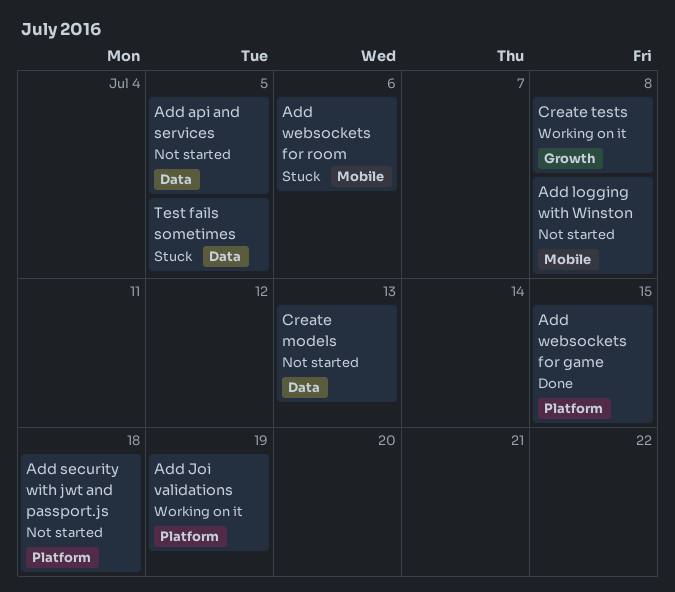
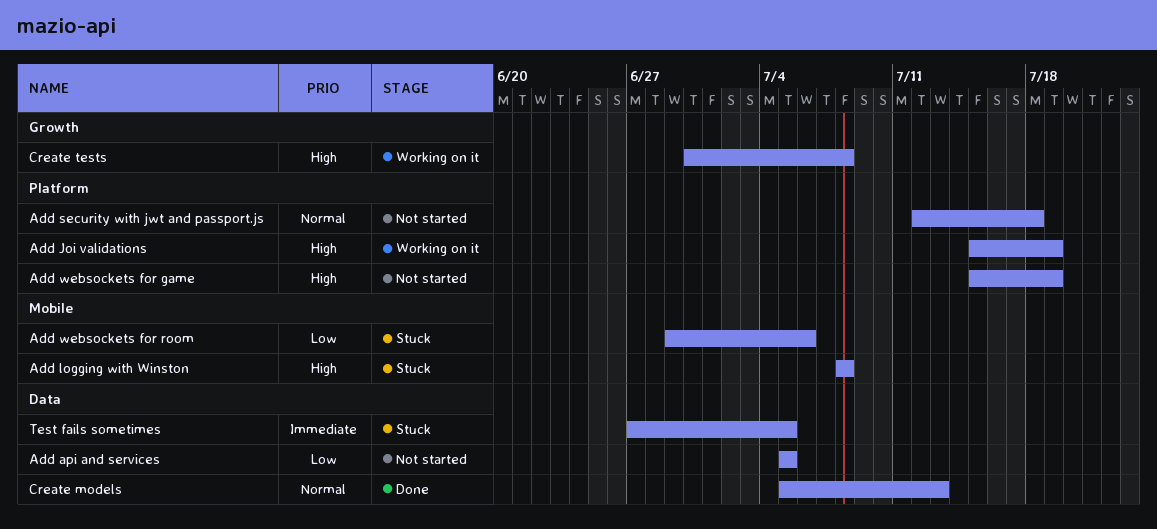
Add logging with Winston, status: Not started -> Stuck
Add websockets for game, status: Done -> Not started
Add websockets for game, due: Jul 15 -> Jul 19
Create models, status: Not started -> Done

